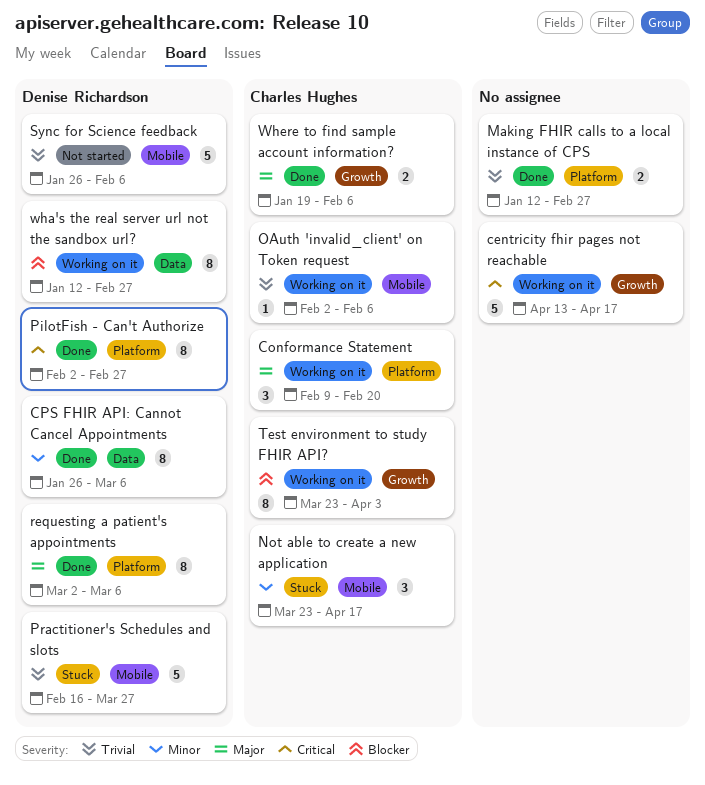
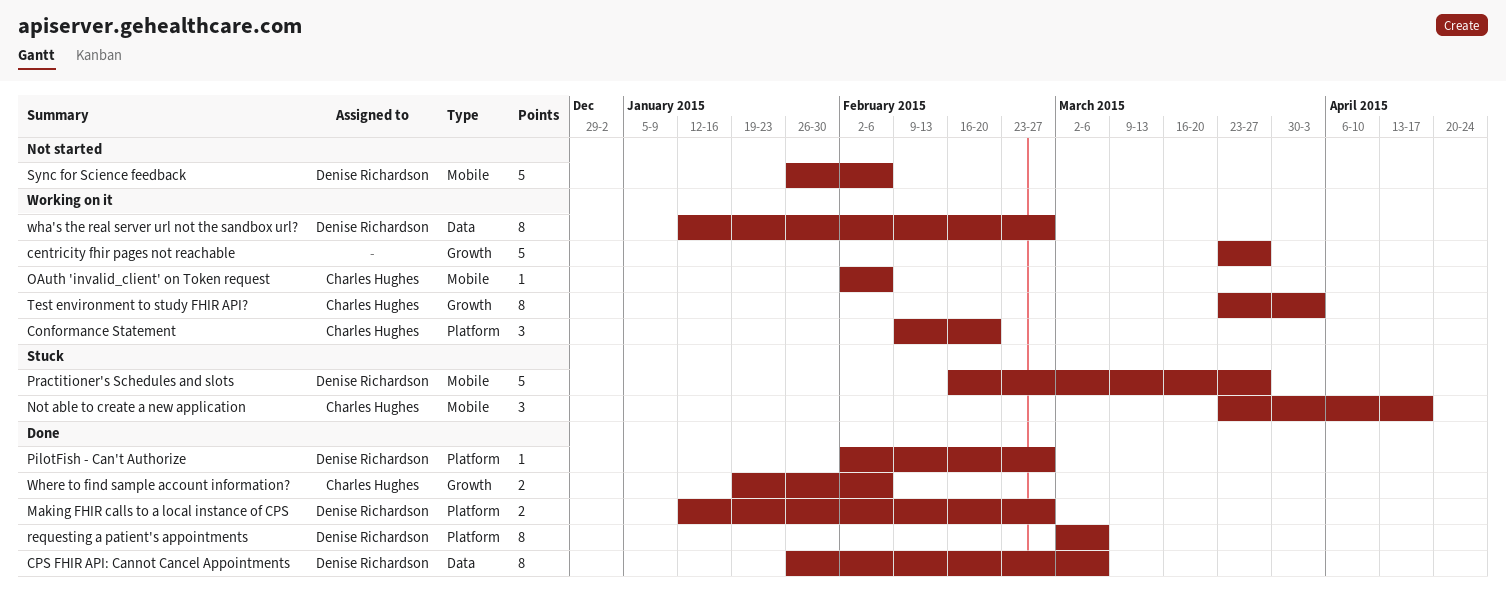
centricity fhir pages not reachable, start: Apr 13 -> Mar 23
centricity fhir pages not reachable, due: Apr 17 -> Mar 27
Making FHIR calls to a local instance of CPS, owner: none -> Denise Richardson
PilotFish - Can't Authorize, estimate: 8 -> 1

